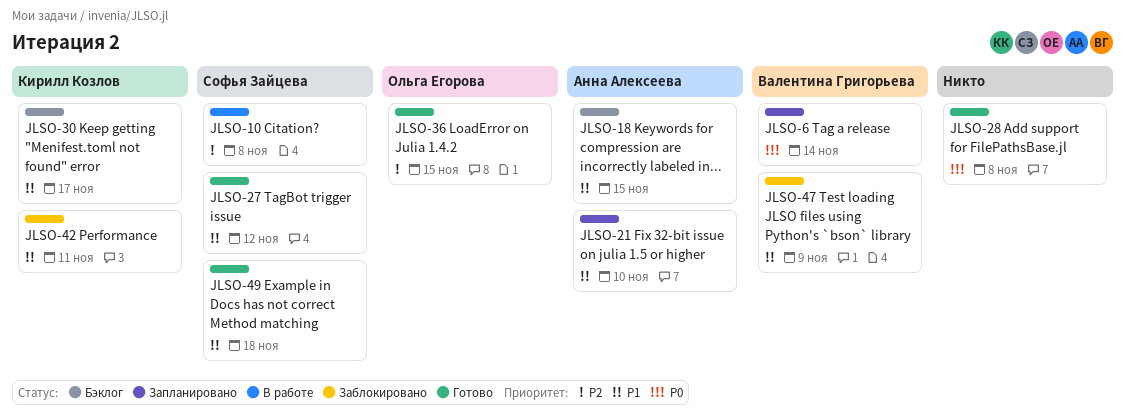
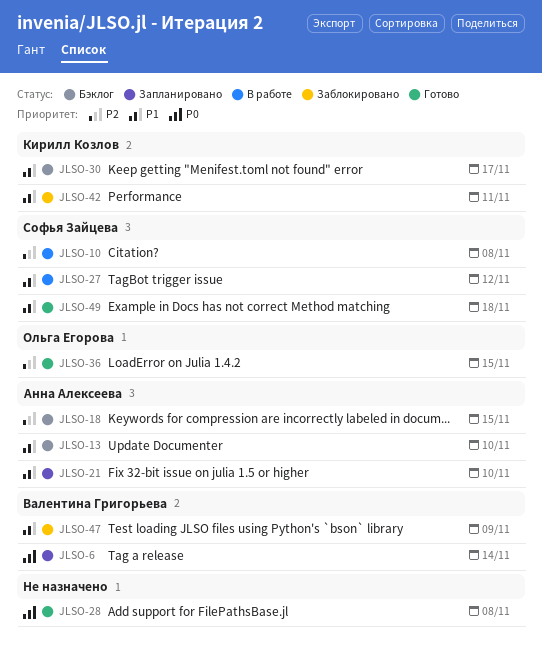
JLSO-13: none -> present
JLSO-18, priority: P1 -> P2
JLSO-27, status: Готово -> В работе

